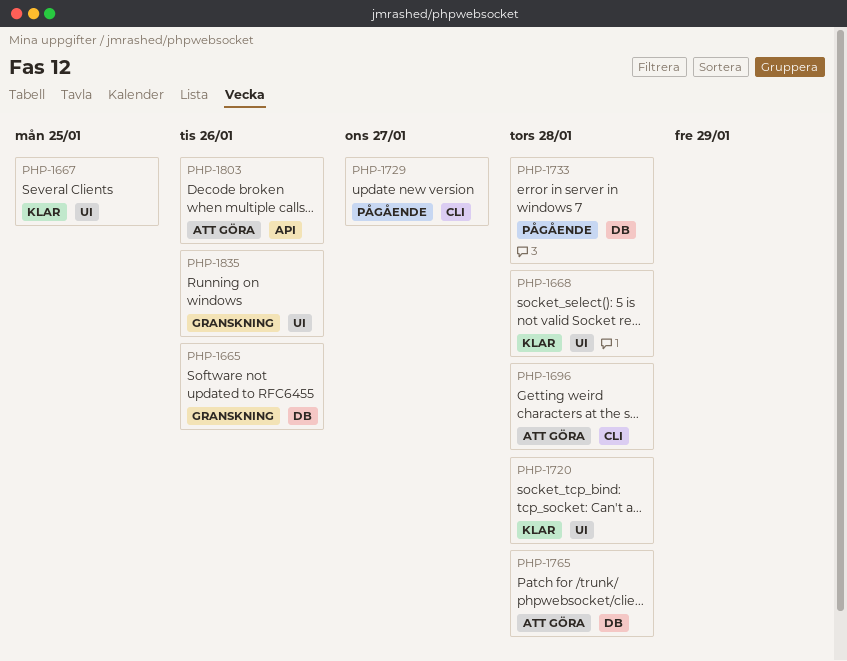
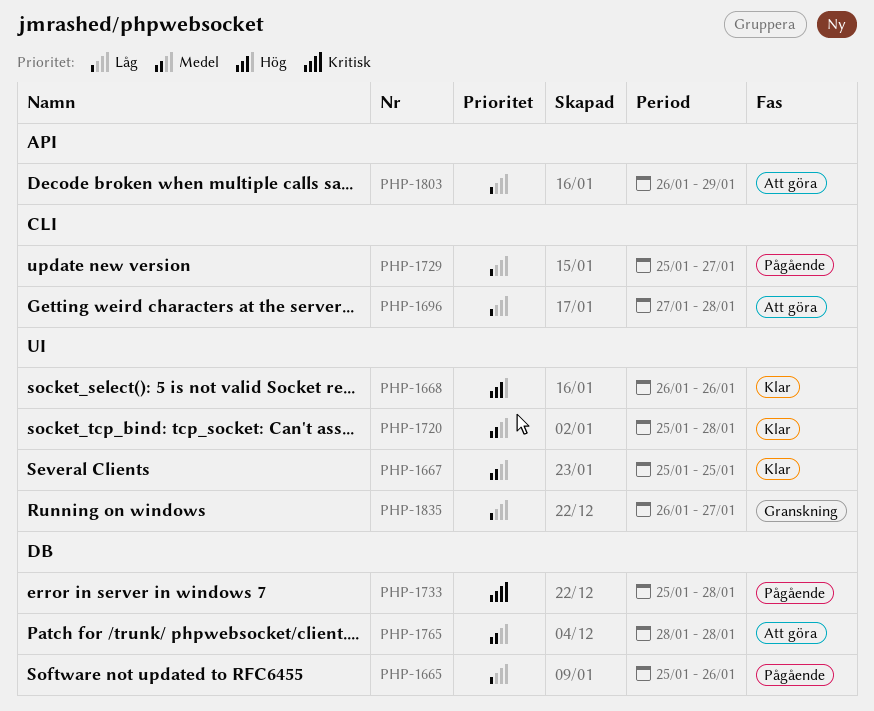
PHP-1665, status: Granskning -> Pågående
PHP-1668, due: Jan 28 -> Jan 26
PHP-1803, due: Jan 26 -> Jan 29
PHP-1835, due: Jan 26 -> Jan 27

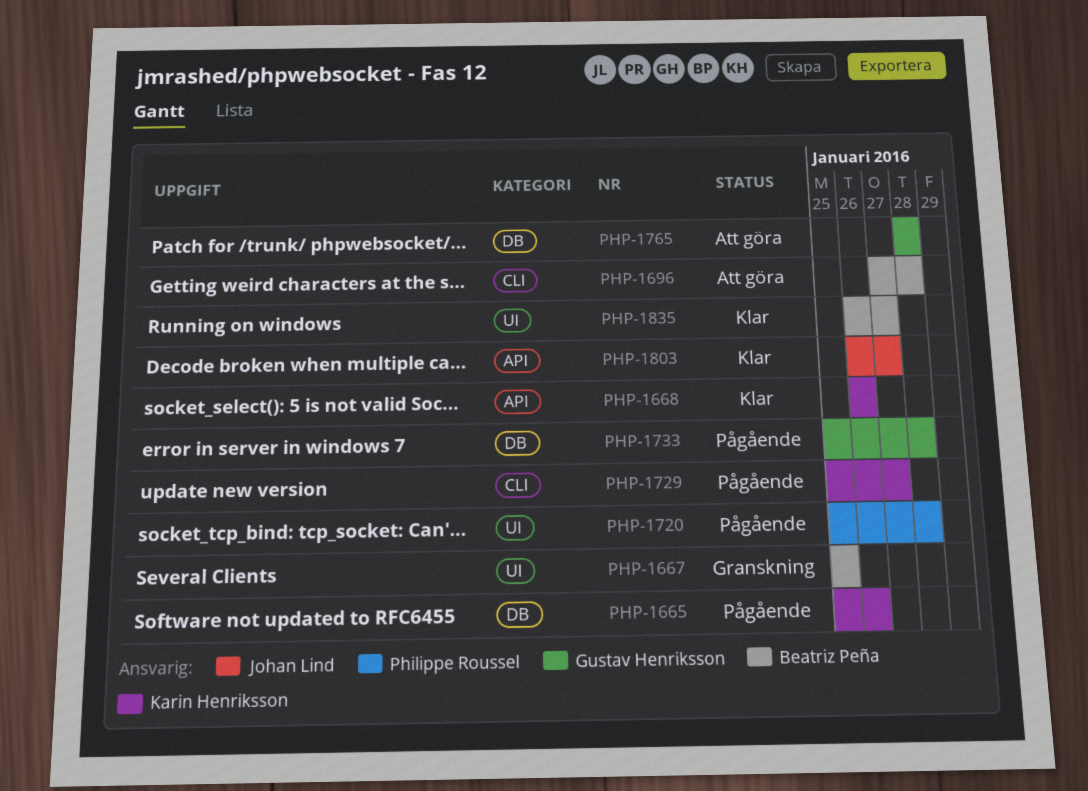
PHP-1667, status: Klar -> Granskning
PHP-1668, label: UI -> API
PHP-1720, status: Klar -> Pågående
PHP-1803, status: Att göra -> Klar
PHP-1803, due: Jan 29 -> Jan 27
PHP-1835, status: Granskning -> Klar

